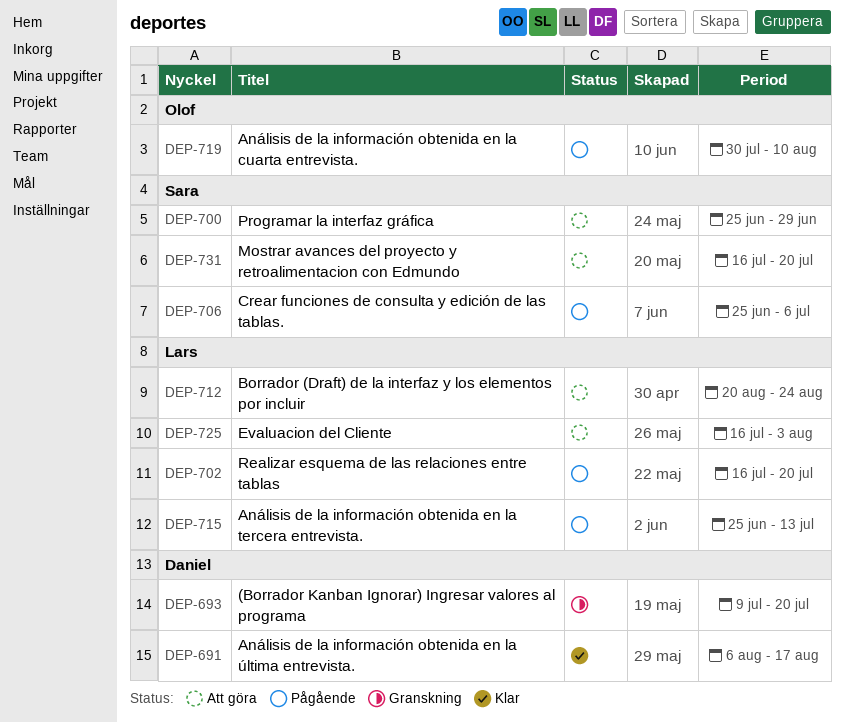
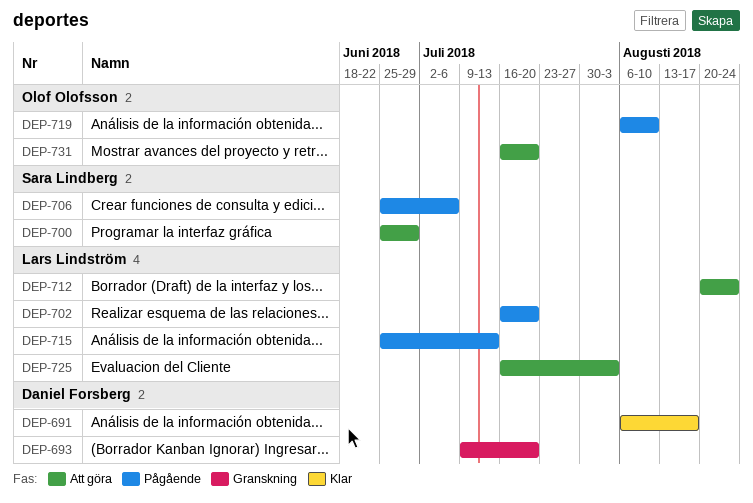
DEP-719, start: Jul 30 -> Aug 6
DEP-731, owner: Sara Lindberg -> Olof Olofsson

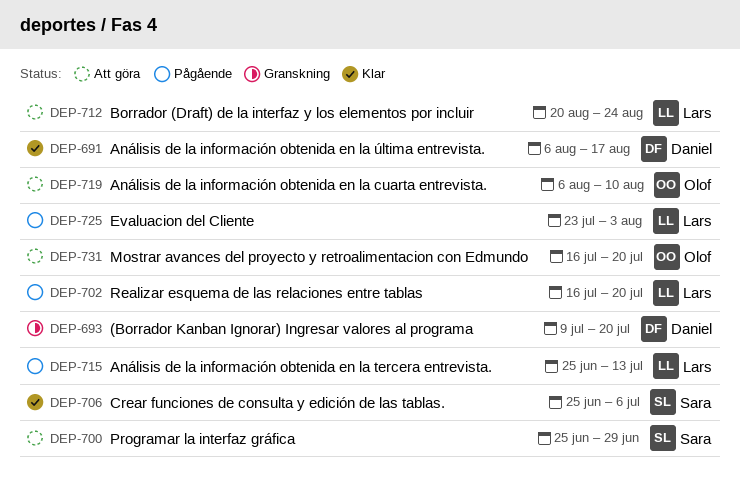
DEP-706, status: Pågående -> Klar
DEP-719, status: Pågående -> Att göra
DEP-725, status: Att göra -> Pågående
DEP-725, start: Jul 16 -> Jul 23

